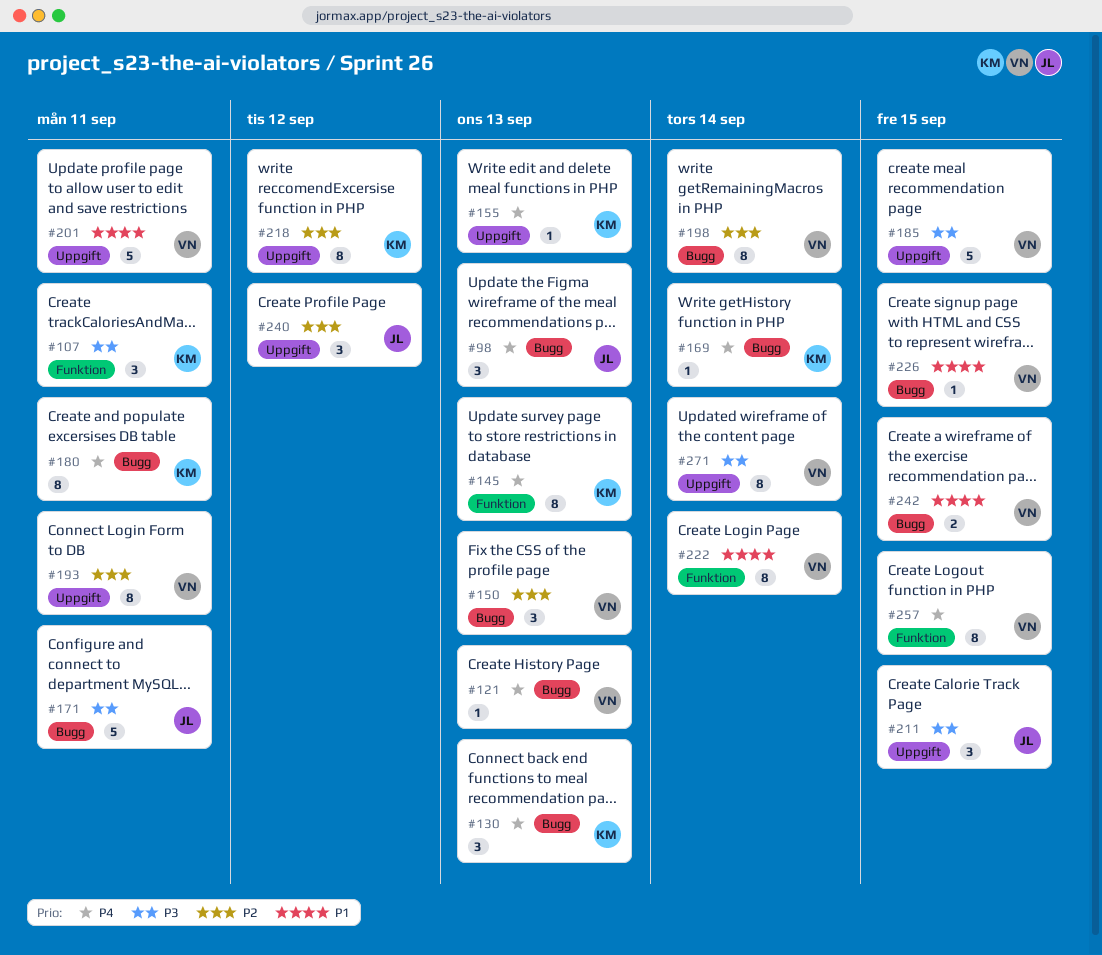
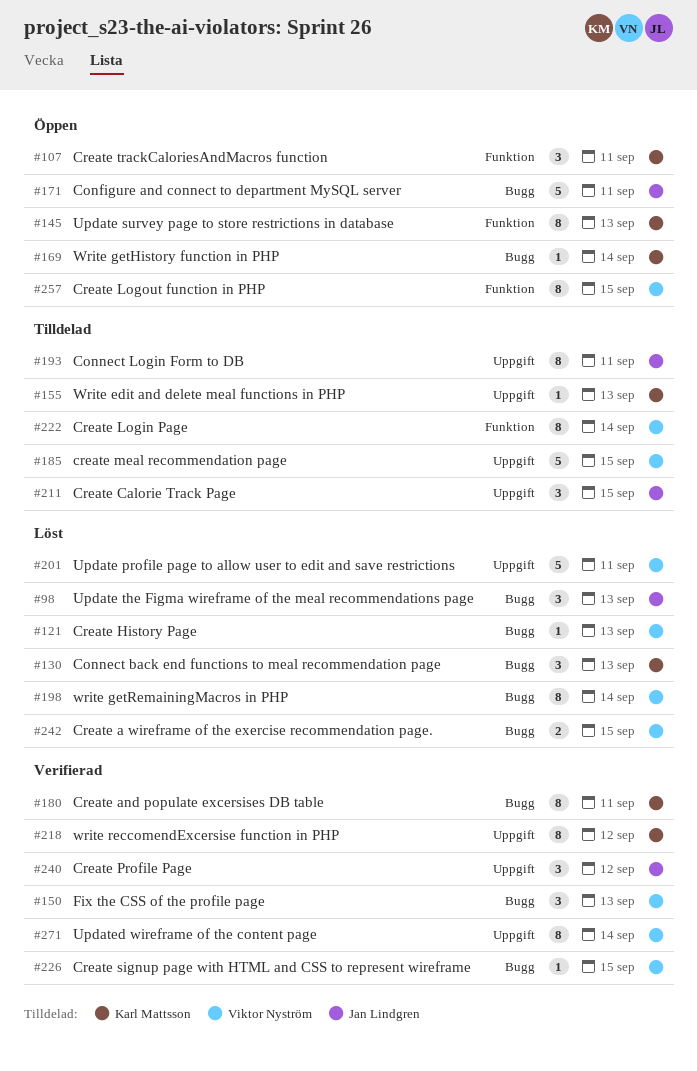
#193, owner: Viktor Nyström -> Jan Lindgren

